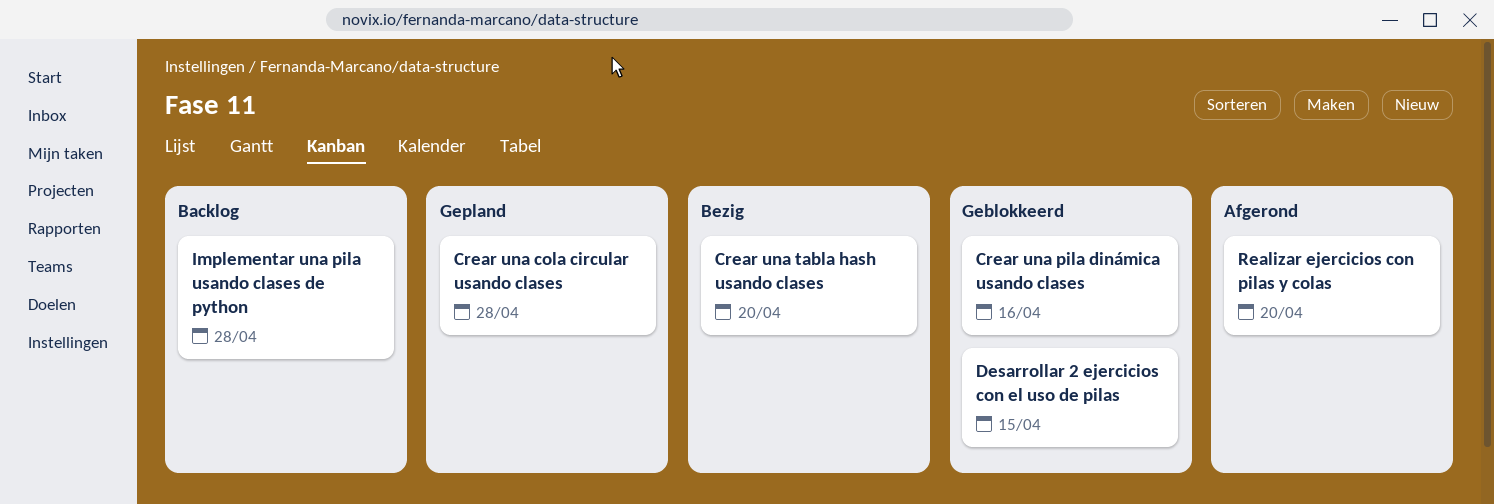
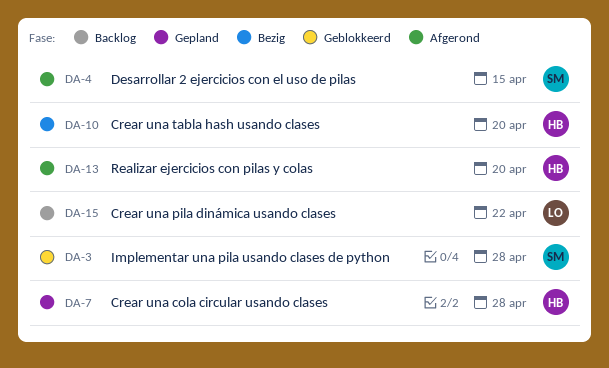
Crear una pila dinámica usando clases, status: Geblokkeerd -> Backlog
Crear una pila dinámica usando clases, due: Apr 16 -> Apr 22
Desarrollar 2 ejercicios con el uso de pilas, status: Geblokkeerd -> Afgerond
Implementar una pila usando clases de python, status: Backlog -> Geblokkeerd

